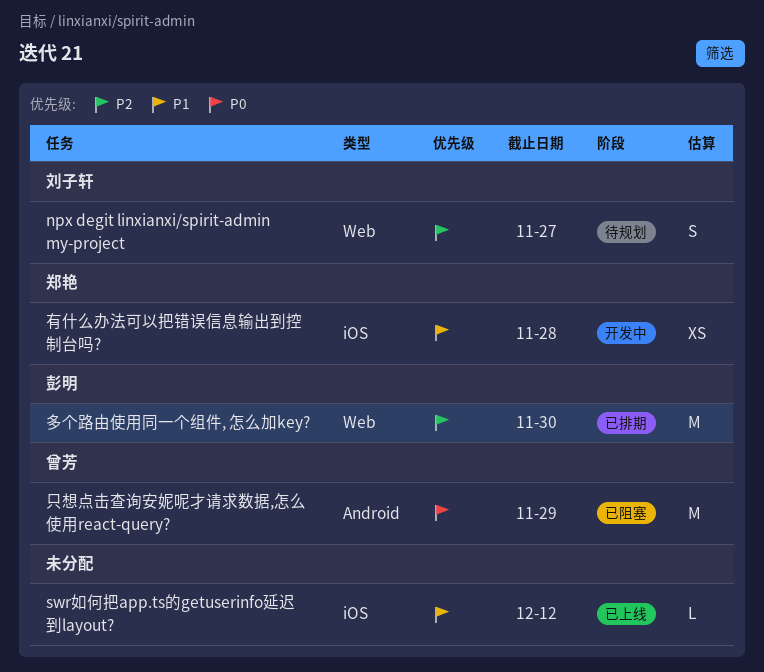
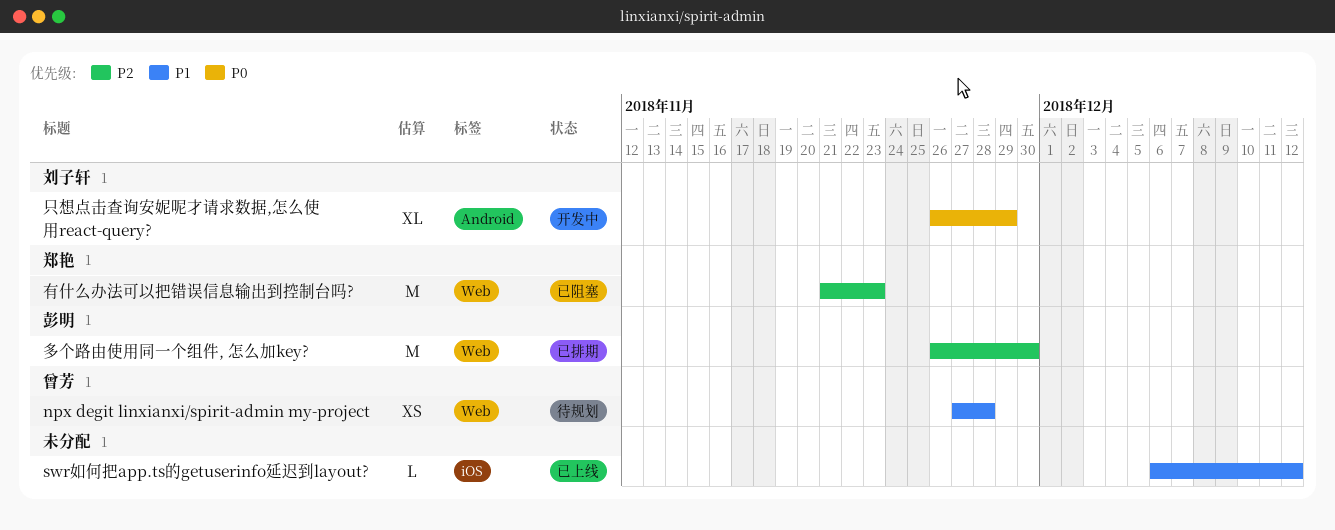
npx degit linxianxi/spirit-admin my-project, owner: 刘子轩 -> 曾芳
npx degit linxianxi/spirit-admin my-project, priority: P2 -> P1
npx degit linxianxi/spirit-admin my-project, estimate: S -> XS
npx degit linxianxi/spirit-admin my-project, due: Nov 27 -> Nov 28
只想点击查询安妮呢才请求数据,怎么使用react-query?, status: 已阻塞 -> 开发中
只想点击查询安妮呢才请求数据,怎么使用react-query?, owner: 曾芳 -> 刘子轩
只想点击查询安妮呢才请求数据,怎么使用react-query?, estimate: M -> XL
有什么办法可以把错误信息输出到控制台吗?, status: 开发中 -> 已阻塞
有什么办法可以把错误信息输出到控制台吗?, priority: P1 -> P2
有什么办法可以把错误信息输出到控制台吗?, label: iOS -> Web
有什么办法可以把错误信息输出到控制台吗?, estimate: XS -> M
有什么办法可以把错误信息输出到控制台吗?, due: Nov 28 -> Nov 23

